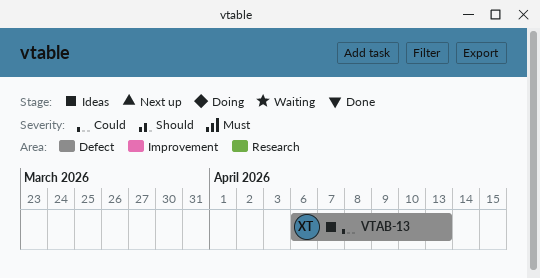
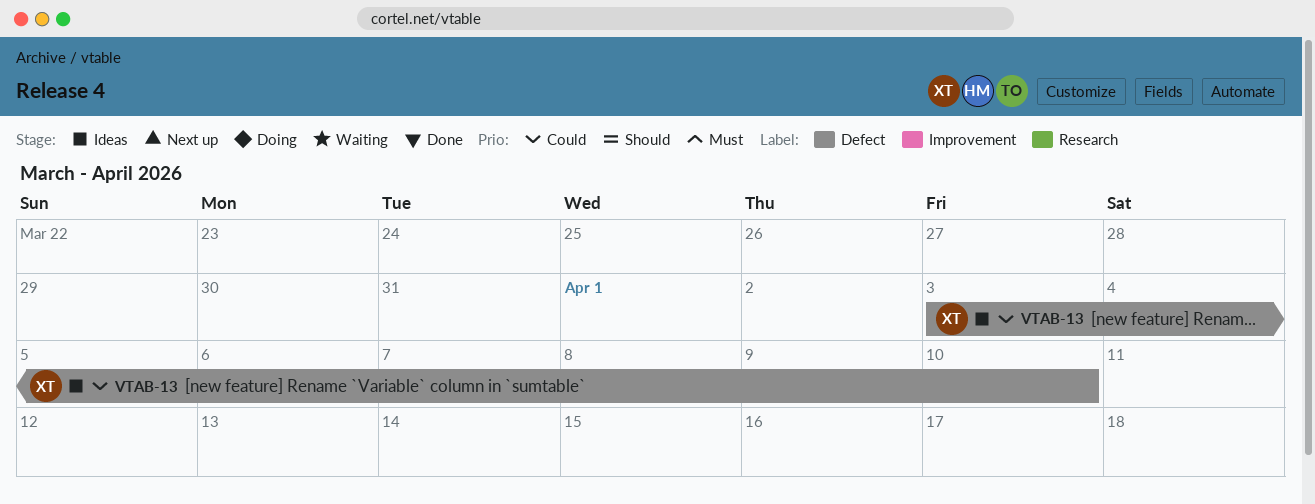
VTAB-13, start: Apr 6 -> Apr 3
VTAB-13, due: Apr 13 -> Apr 10

